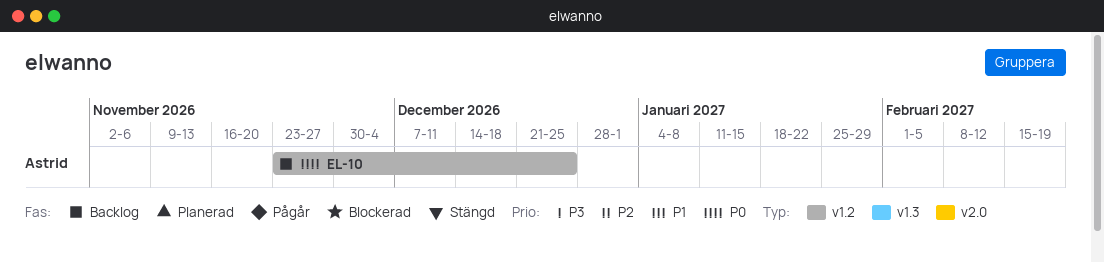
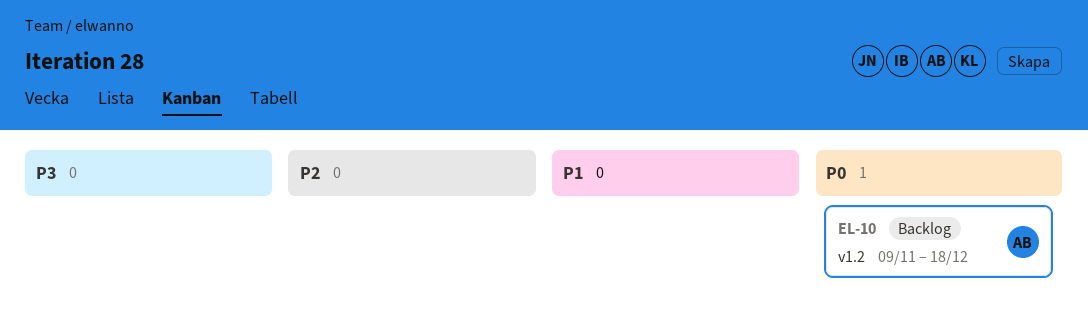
EL-10, start: Nov 23 -> Nov 9
EL-10, due: Dec 25 -> Dec 18

